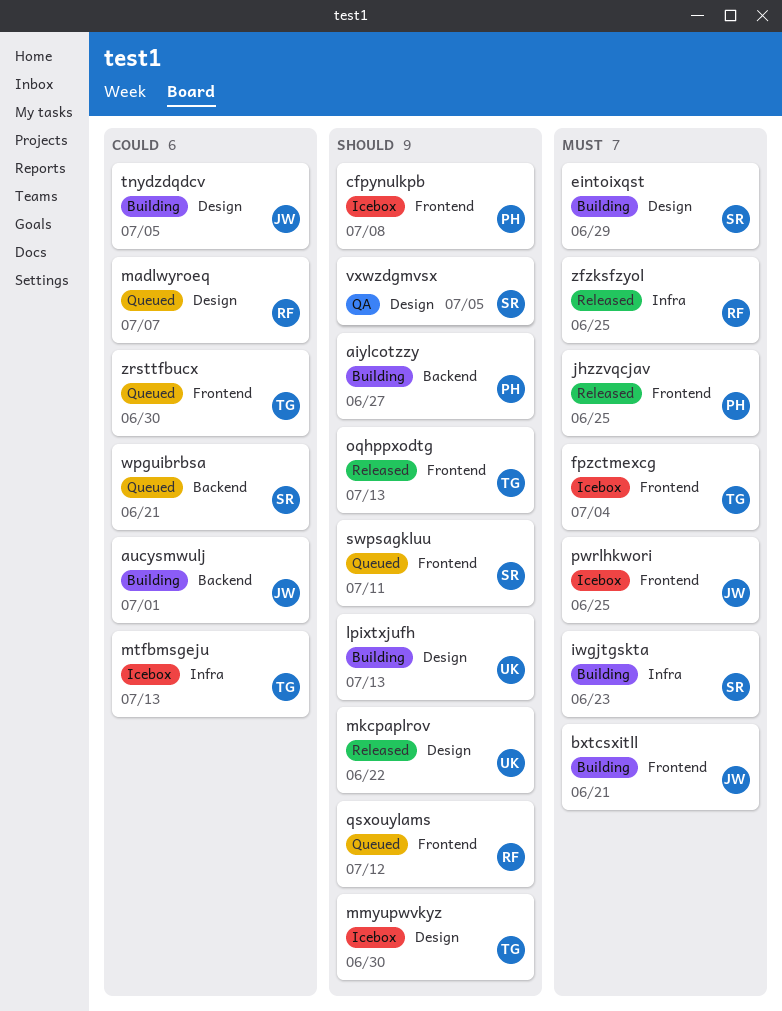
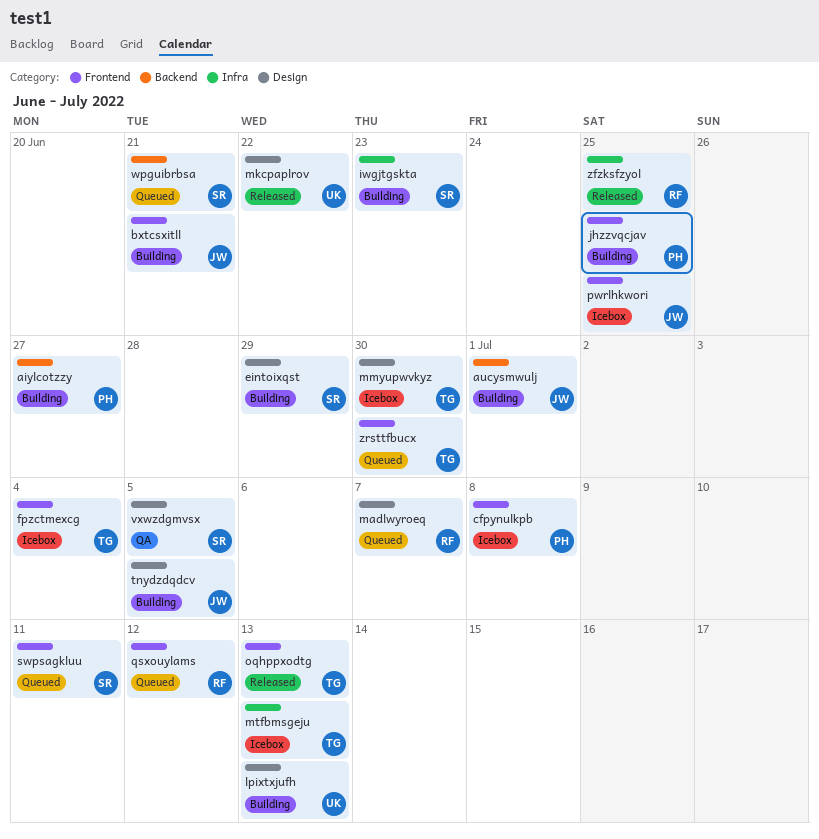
jhzzvqcjav, status: Released -> Building

